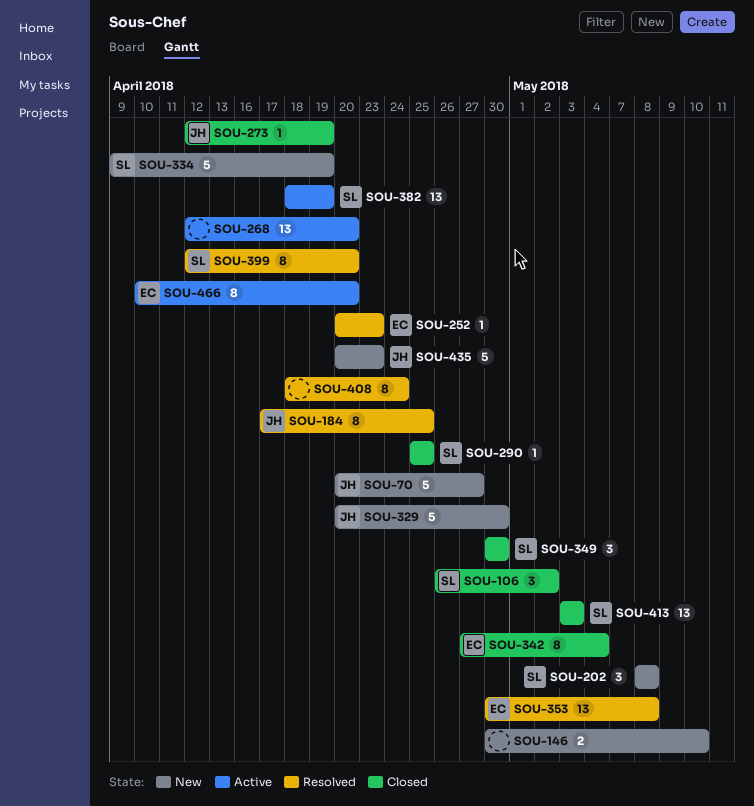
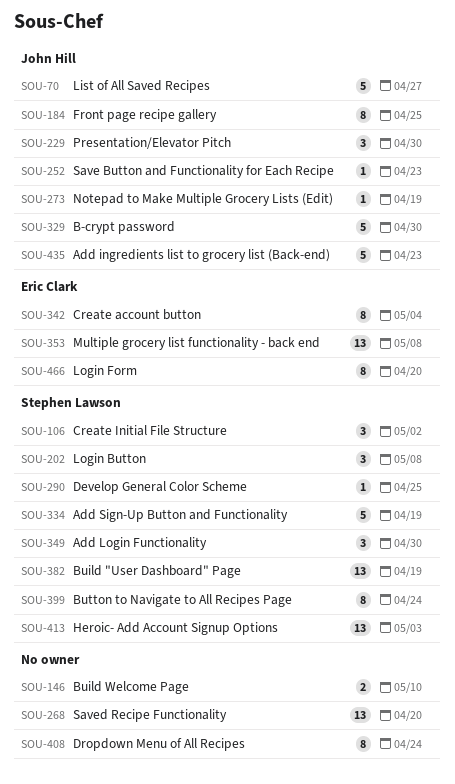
SOU-229: none -> present
SOU-252, owner: Eric Clark -> John Hill
SOU-399, due: Apr 20 -> Apr 24

